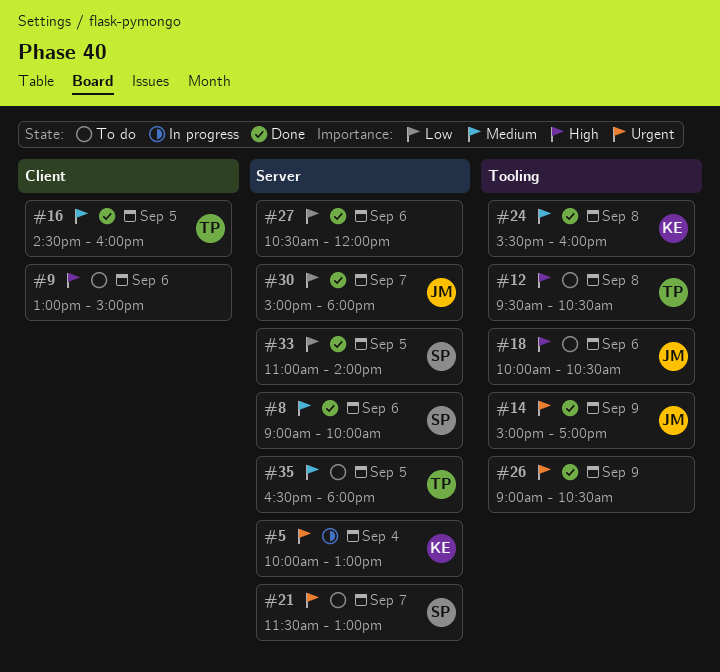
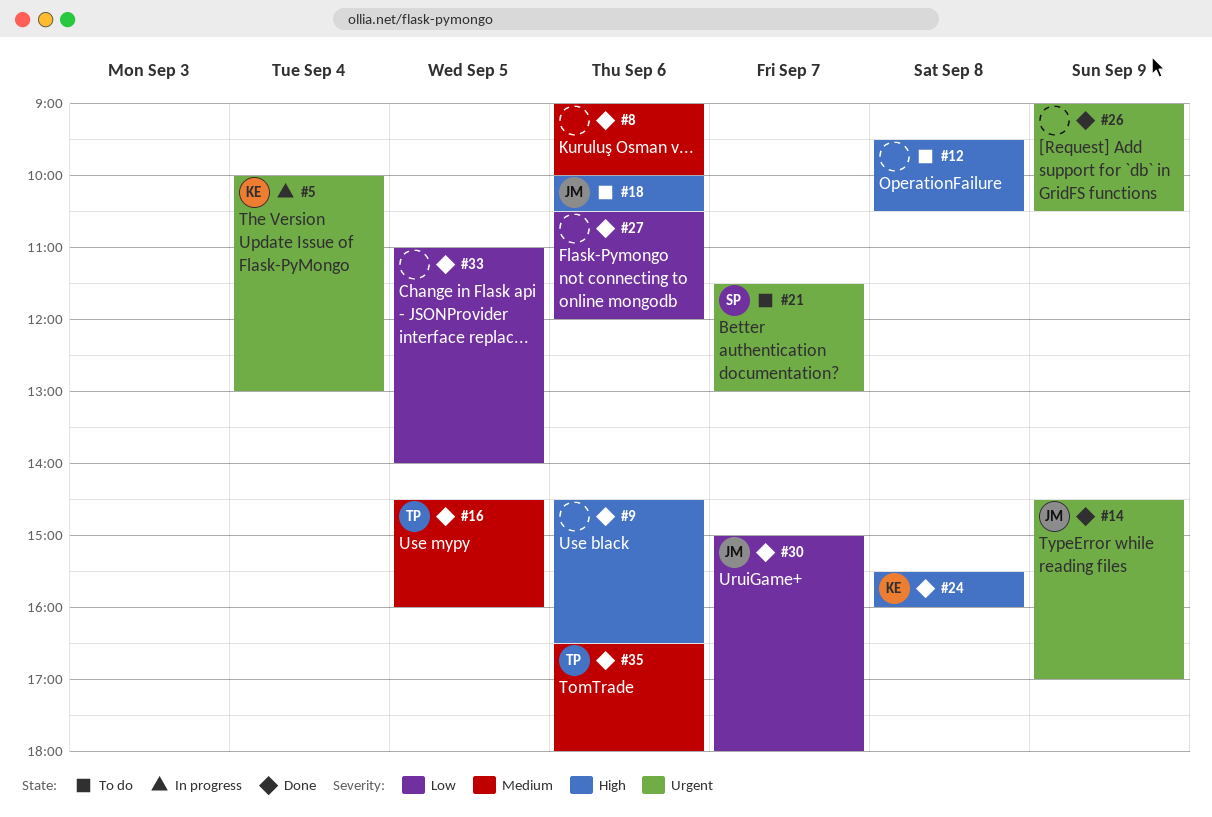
#8, owner: SP -> none
#9, status: To do -> Done
#9, begins: 13:00 -> 14:30
#9, ends: 15:00 -> 16:30
#12, owner: TP -> none
#14, begins: 15:00 -> 14:30
#24, priority: Medium -> High
#33, owner: SP -> none
#35, status: To do -> Done
#35, day: Sep 5 -> Sep 6

